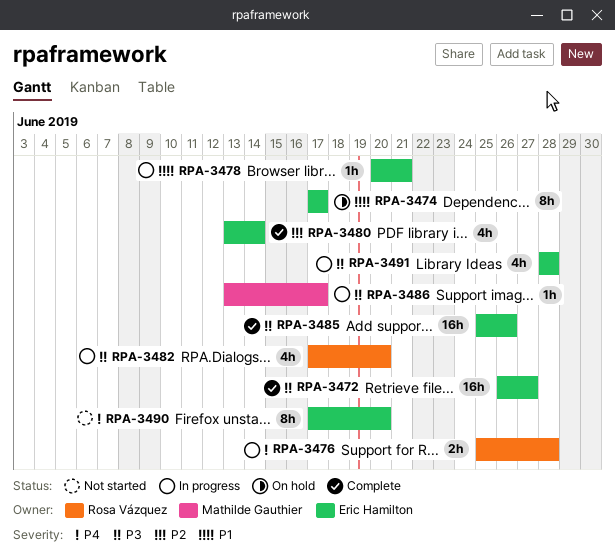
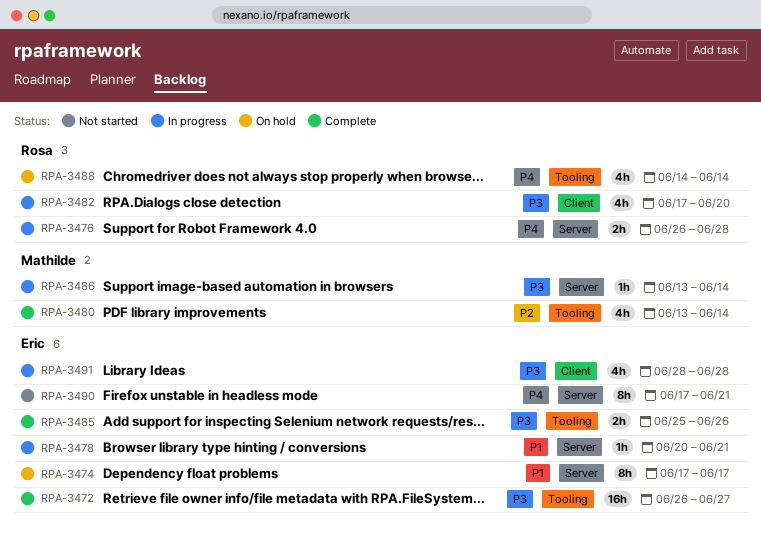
RPA-3476, start: Jun 25 -> Jun 26
RPA-3480, owner: Eric Hamilton -> Mathilde Gauthier
RPA-3485, estimate: 16h -> 2h
RPA-3486, due: Jun 17 -> Jun 14
RPA-3488: none -> present
RPA-3490, due: Jun 20 -> Jun 21

